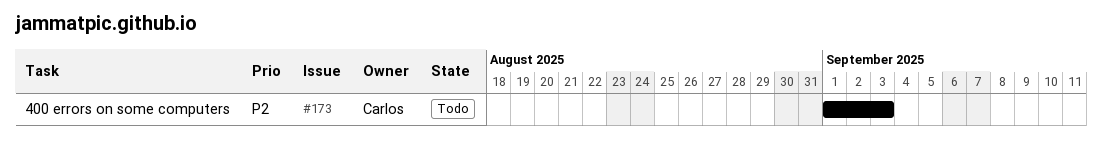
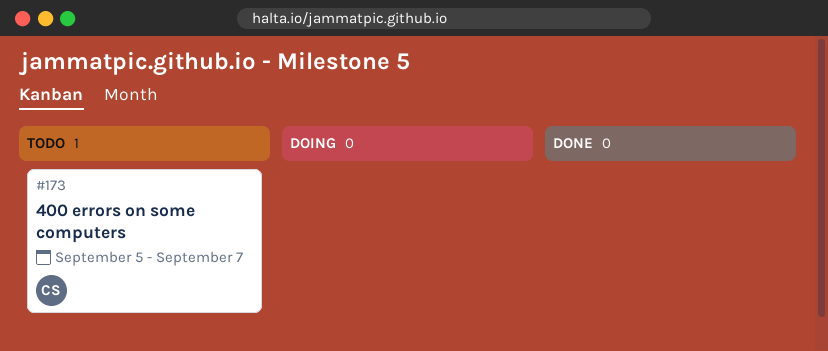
#173, start: Sep 1 -> Sep 5
#173, due: Sep 3 -> Sep 7

